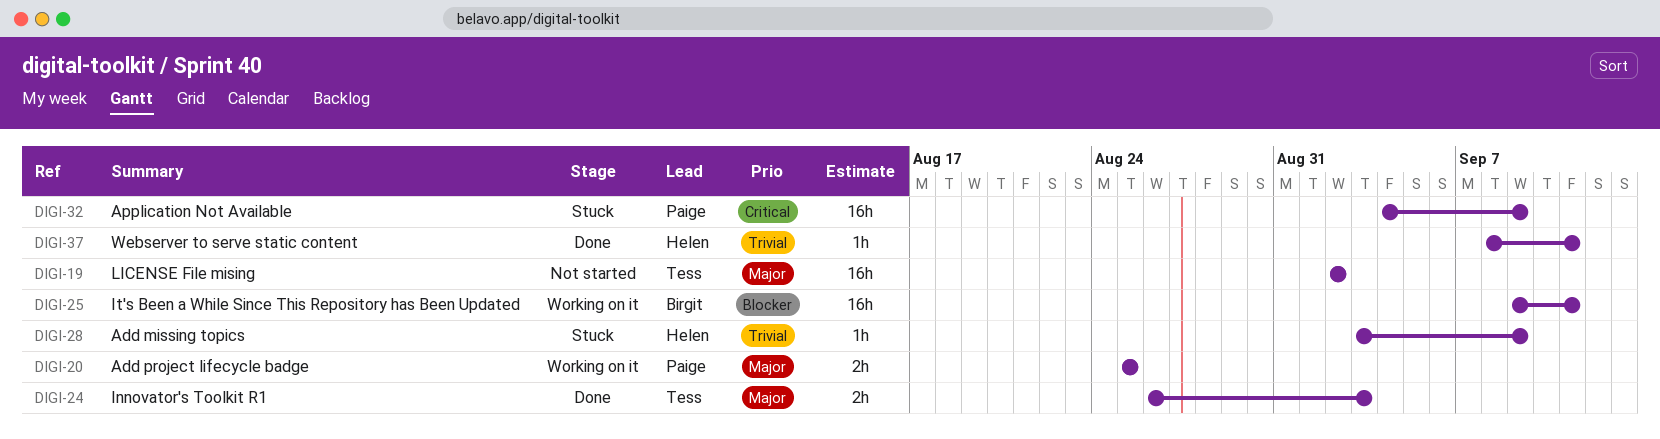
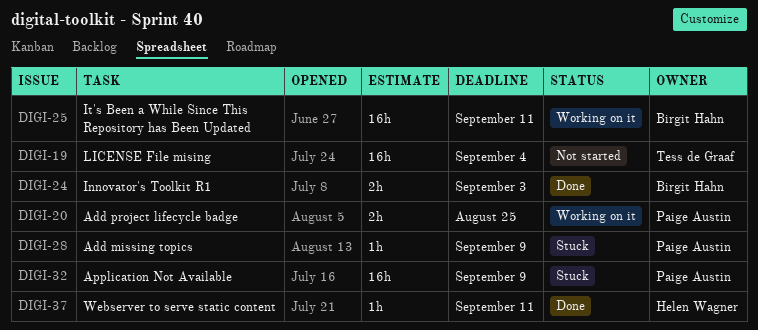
DIGI-19, due: Sep 2 -> Sep 4
DIGI-24, owner: Tess de Graaf -> Birgit Hahn
DIGI-28, owner: Helen Wagner -> Paige Austin

